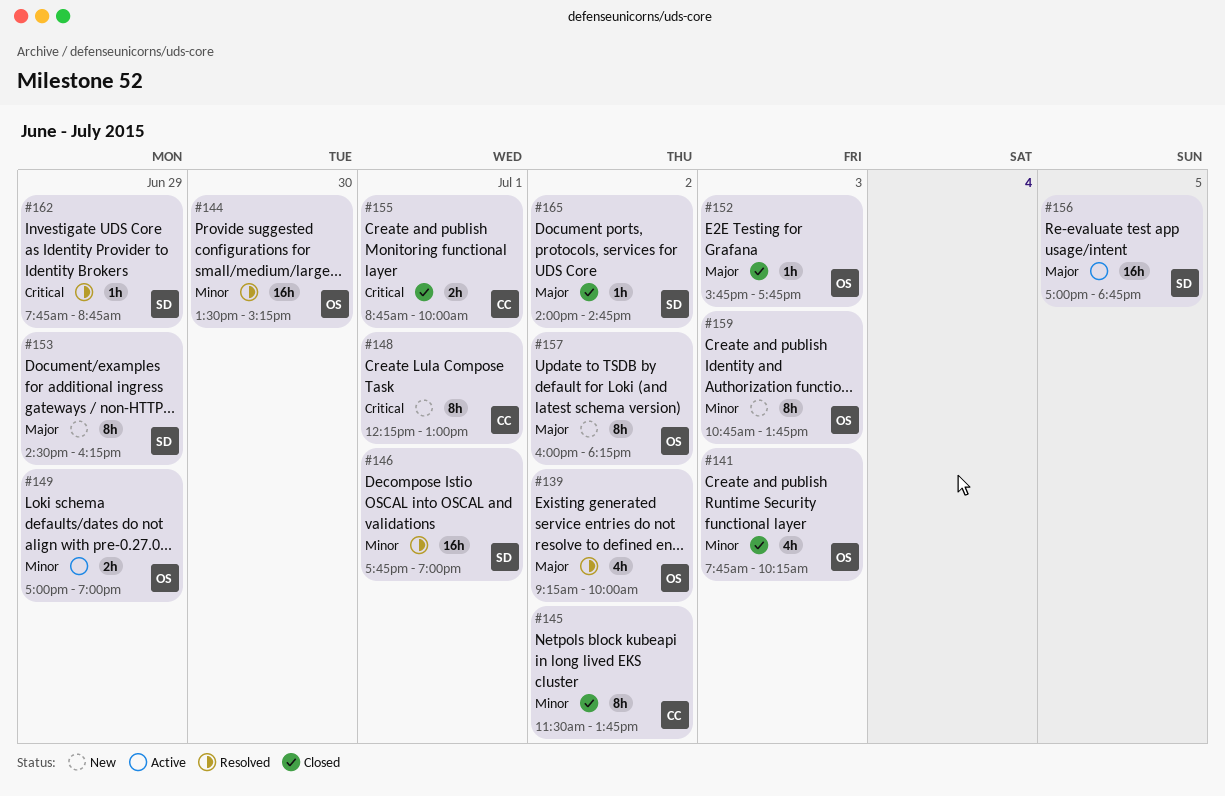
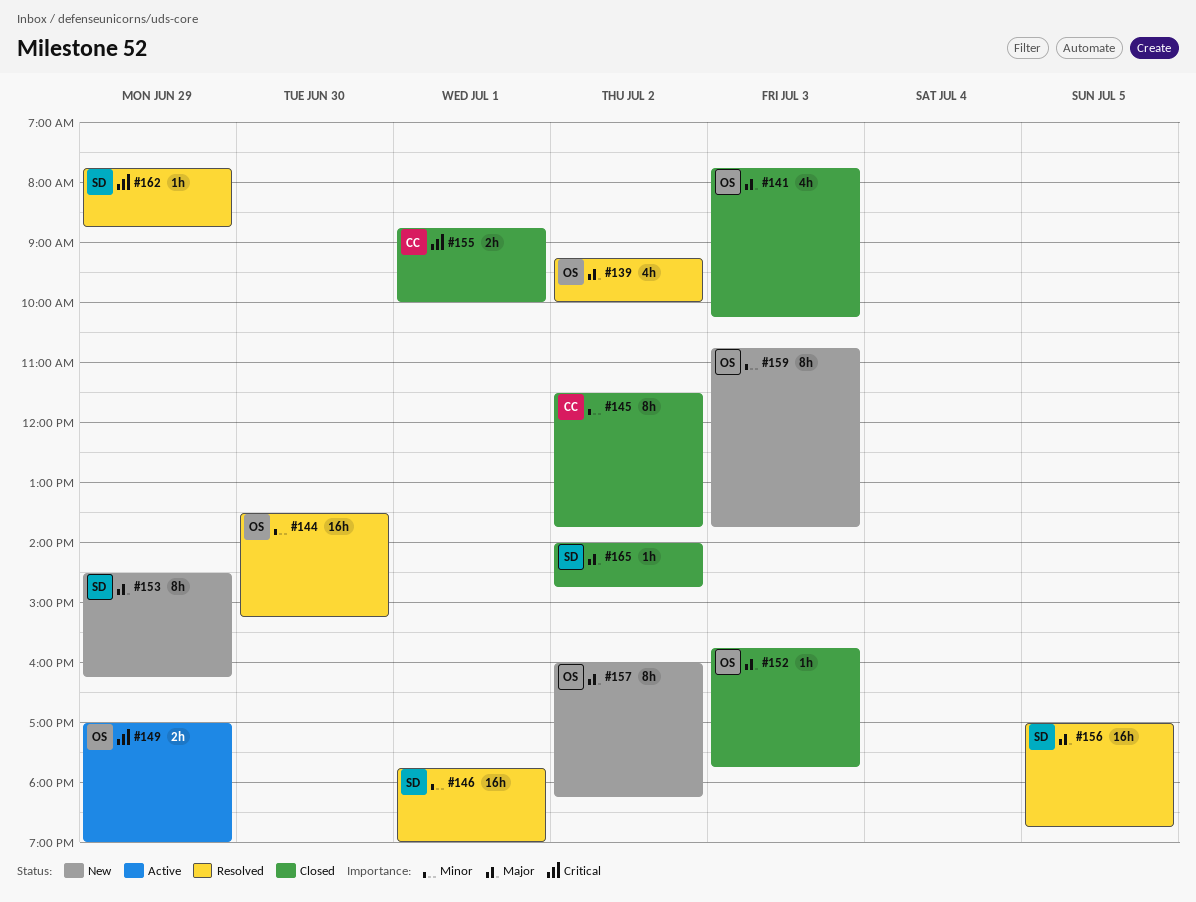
#141, priority: Minor -> Major
#148: present -> none
#149, priority: Minor -> Critical
#156, status: Active -> Resolved

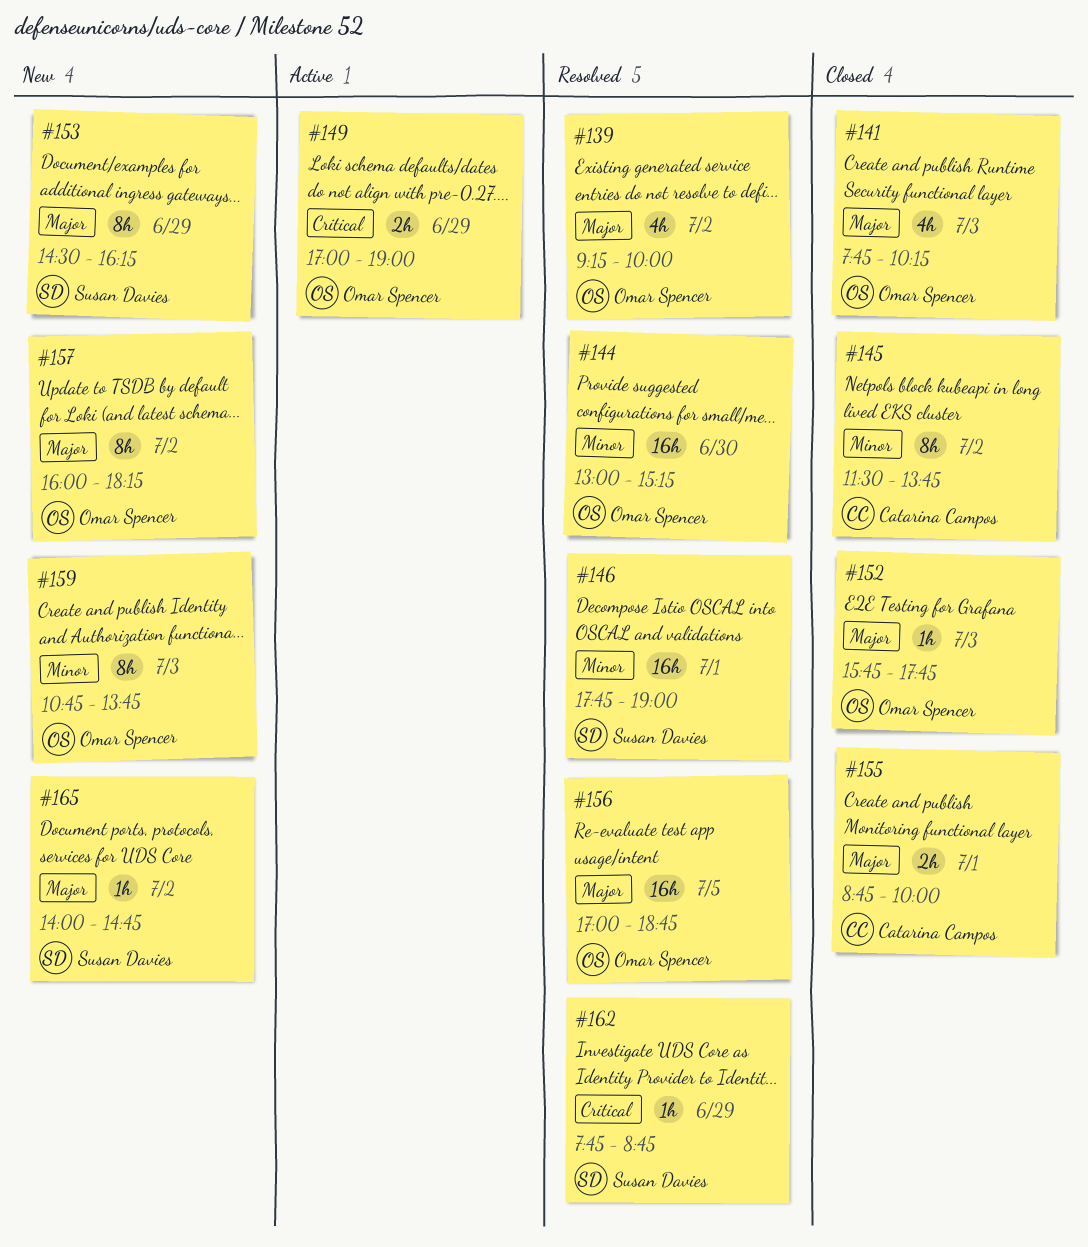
#144, begins: 13:30 -> 13:00
#155, priority: Critical -> Major
#156, owner: Susan Davies -> Omar Spencer
#165, status: Closed -> New

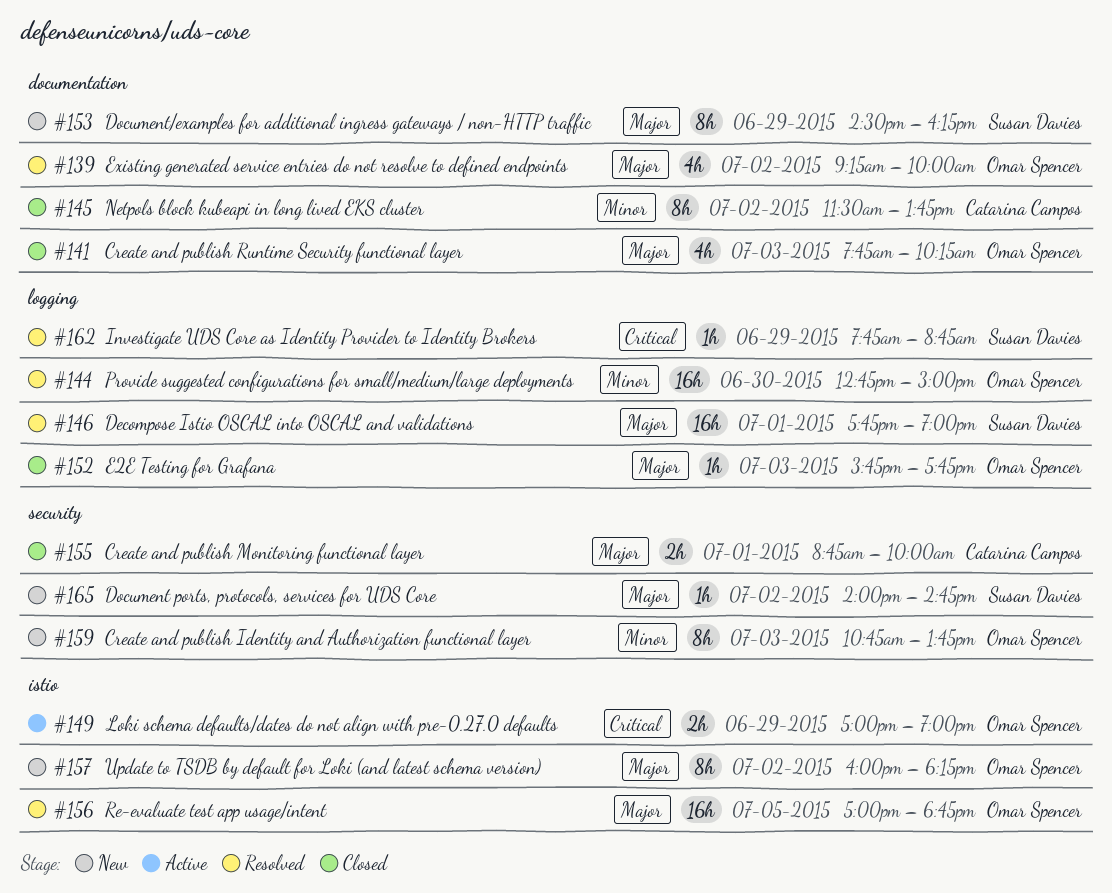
#144, begins: 13:00 -> 12:45
#144, ends: 15:15 -> 15:00
#146, priority: Minor -> Major

